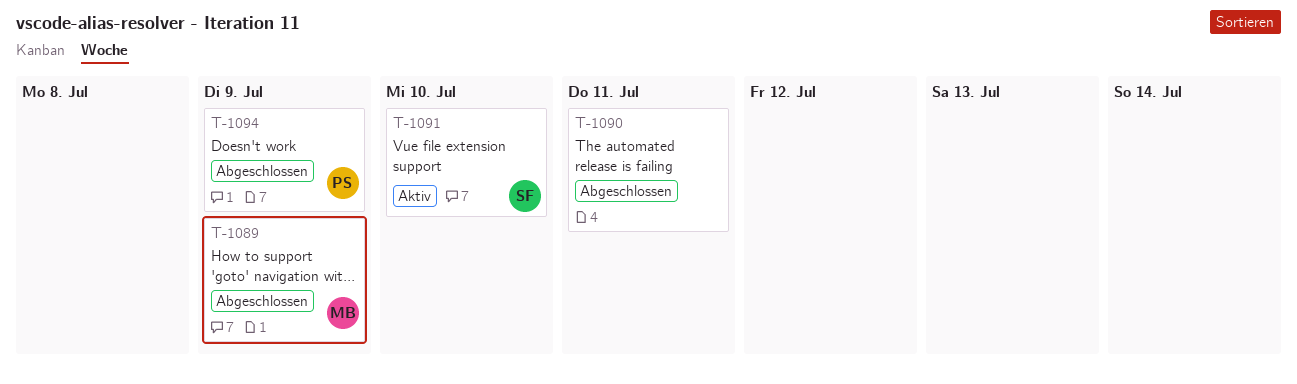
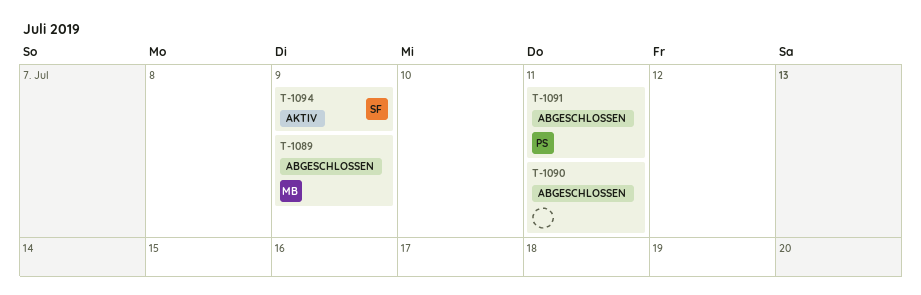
T-1091, status: Aktiv -> Abgeschlossen
T-1091, owner: SF -> PS
T-1091, due: Jul 10 -> Jul 11
T-1094, status: Abgeschlossen -> Aktiv
T-1094, owner: PS -> SF

